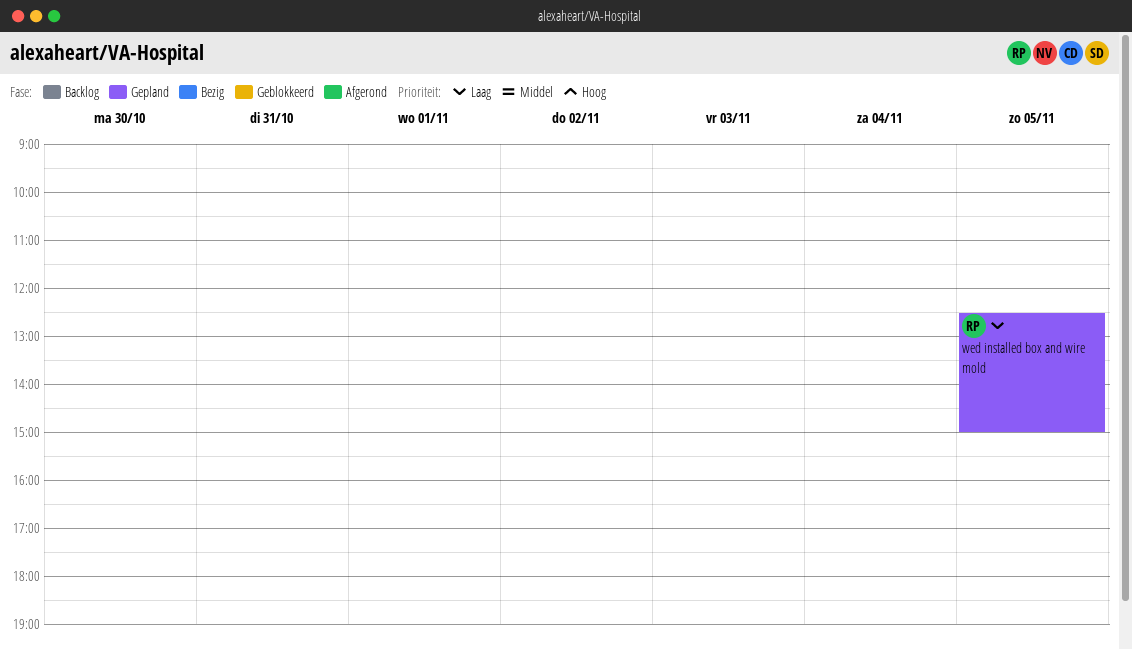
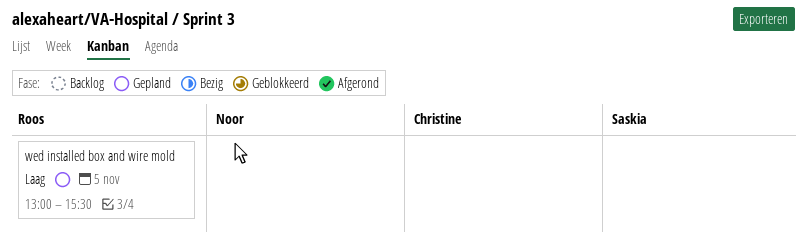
wed installed box and wire mold, begins: 12:30 -> 13:00
wed installed box and wire mold, ends: 15:00 -> 15:30

